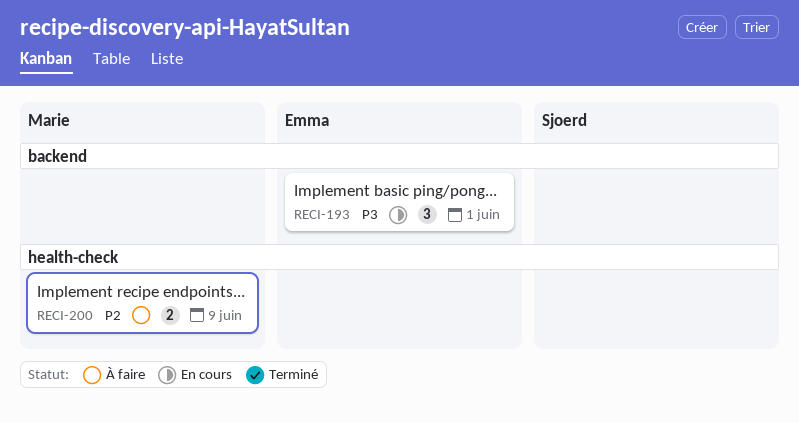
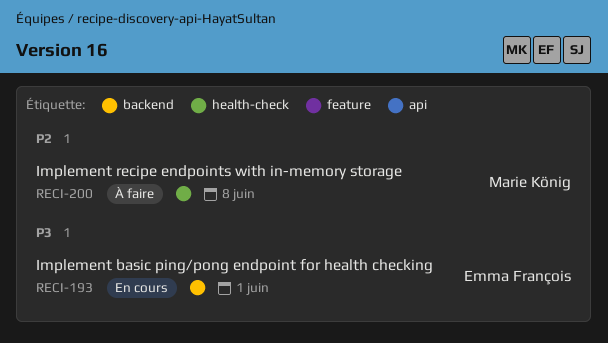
RECI-200, due: Jun 9 -> Jun 8

